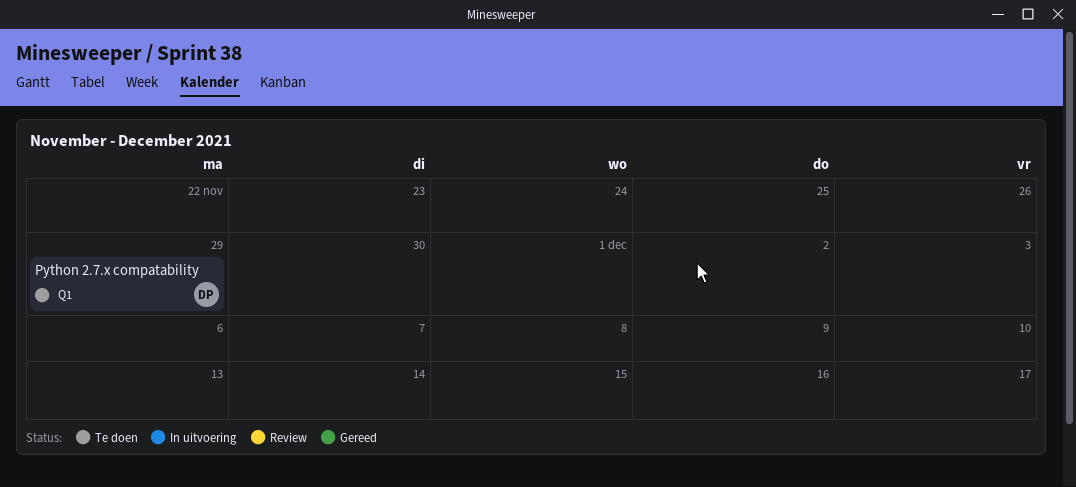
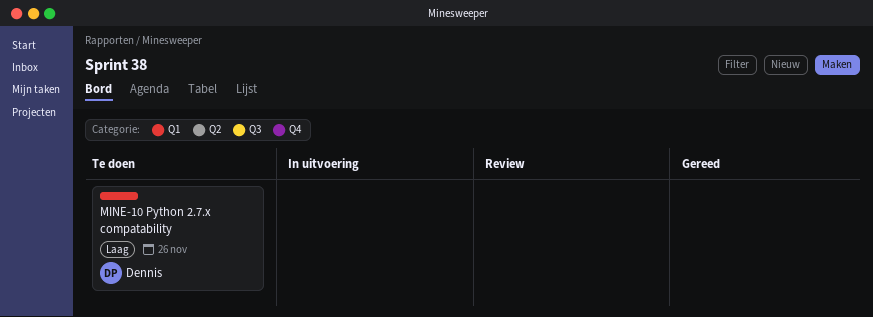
Python 2.7.x compatability, due: Nov 29 -> Nov 26

